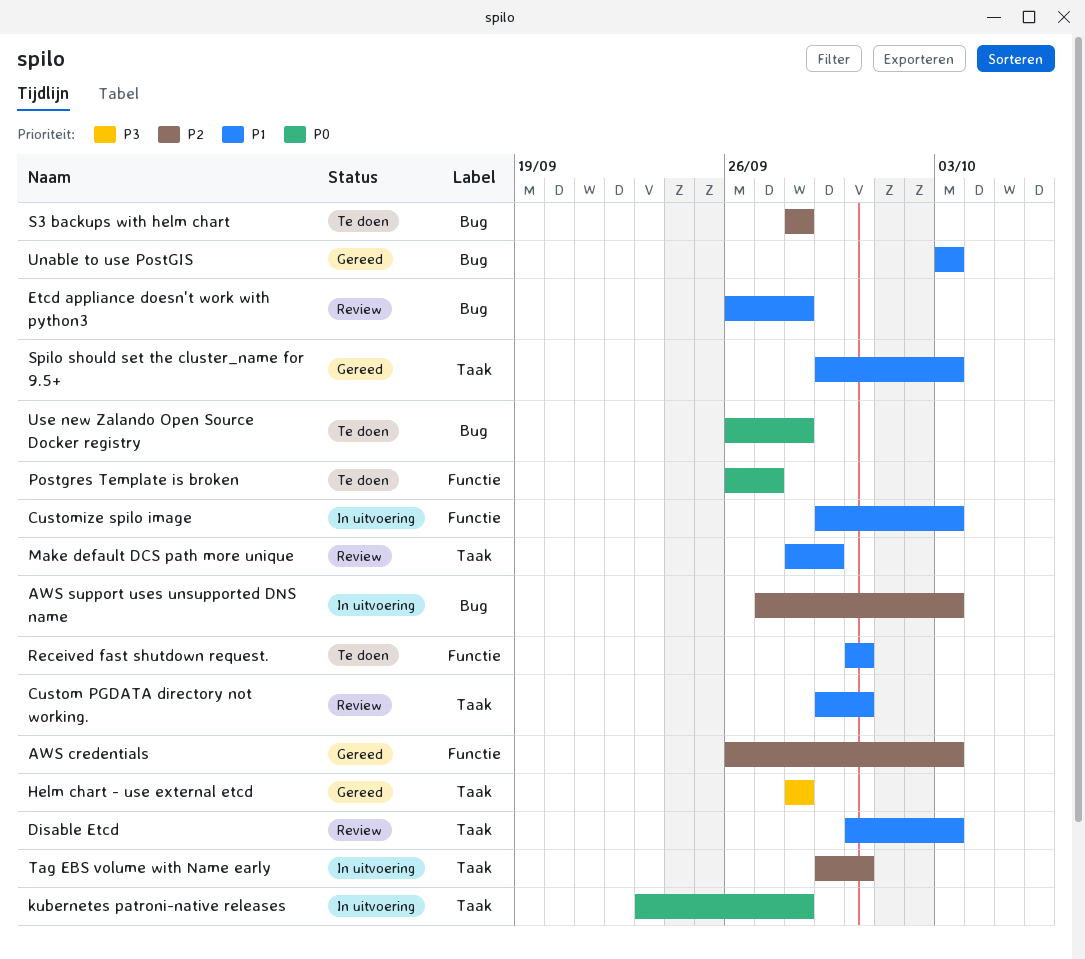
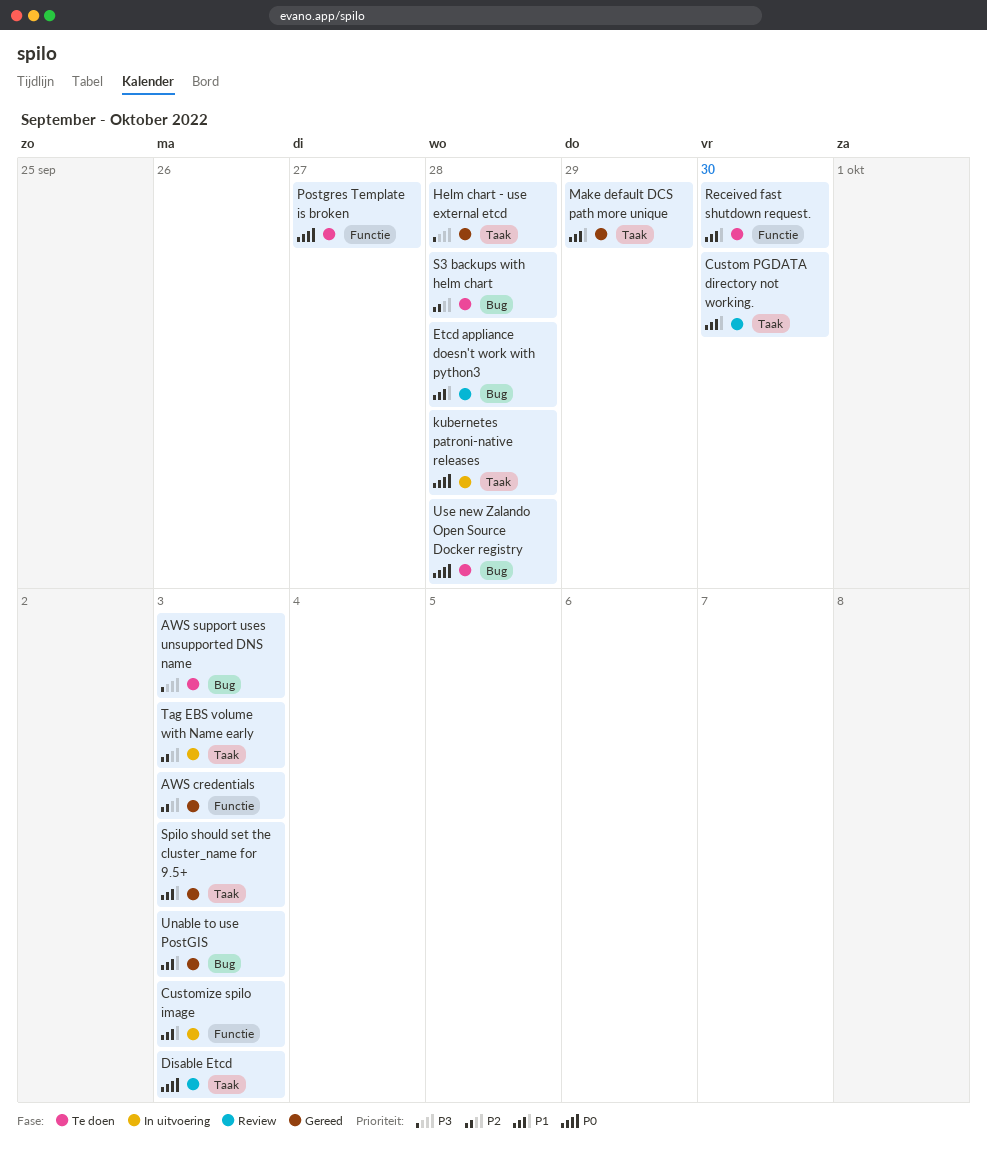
AWS support uses unsupported DNS name, status: In uitvoering -> Te doen
AWS support uses unsupported DNS name, priority: P2 -> P3
Disable Etcd, priority: P1 -> P0
Make default DCS path more unique, status: Review -> Gereed
Tag EBS volume with Name early, due: Sep 30 -> Oct 3

